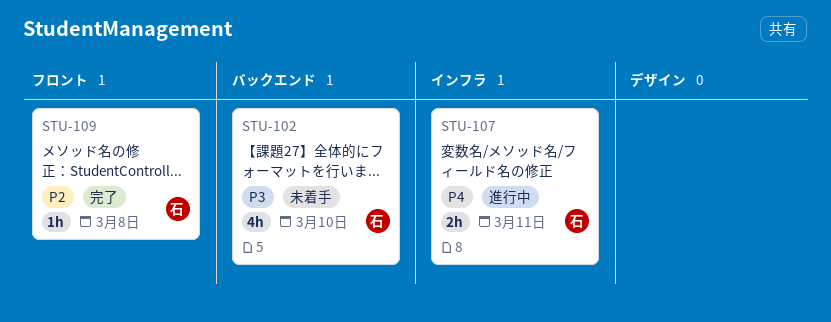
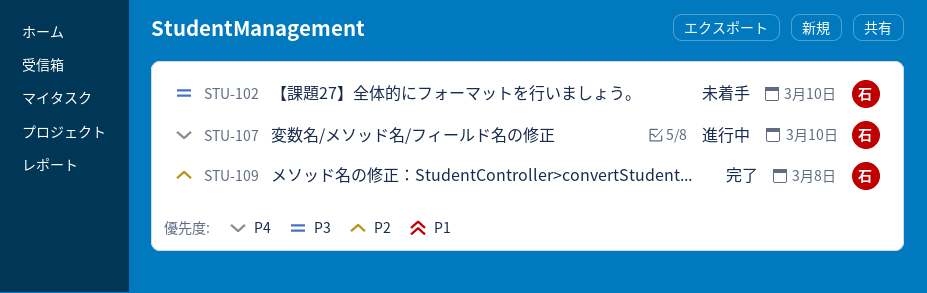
STU-107, due: Mar 11 -> Mar 10

